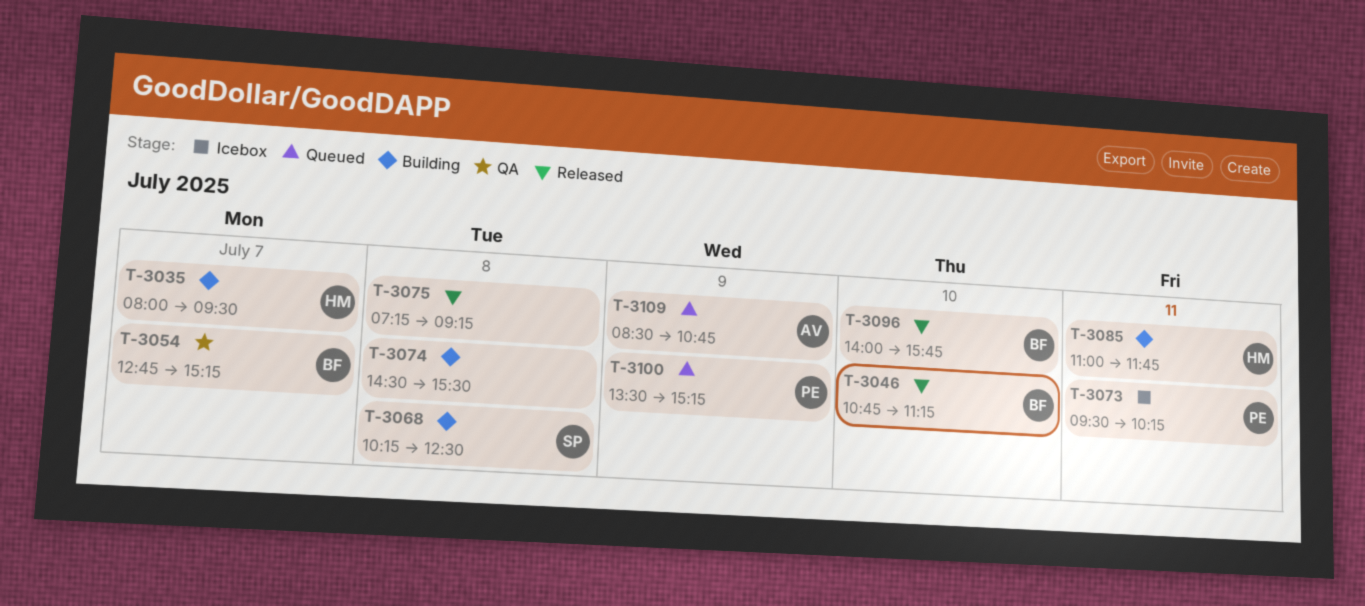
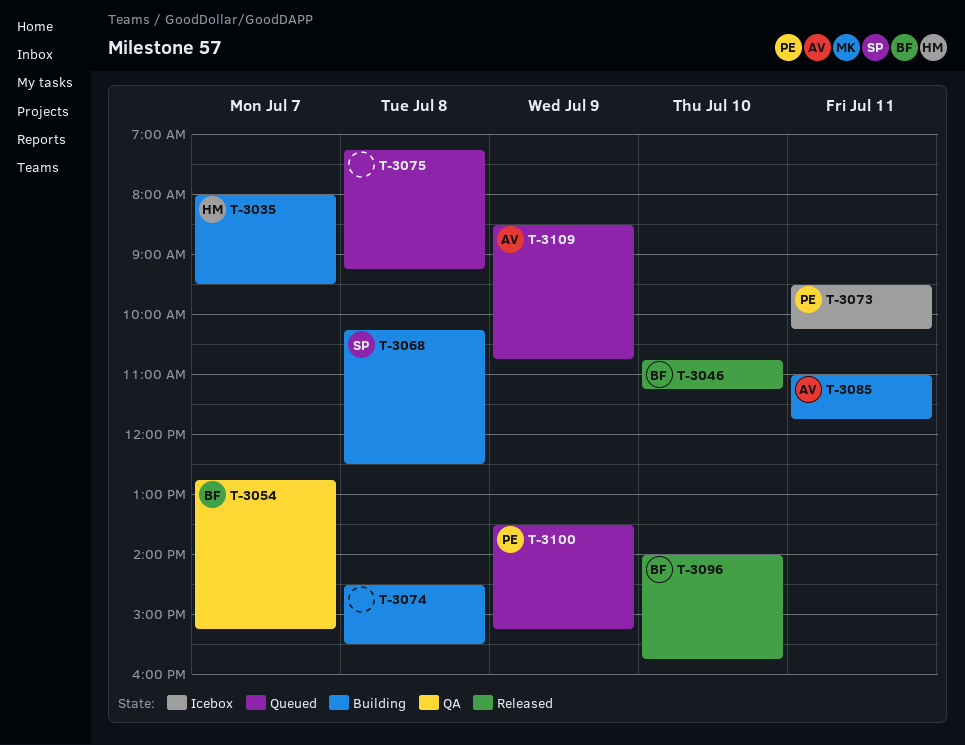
T-3075, status: Released -> Queued
T-3085, owner: HM -> AV

